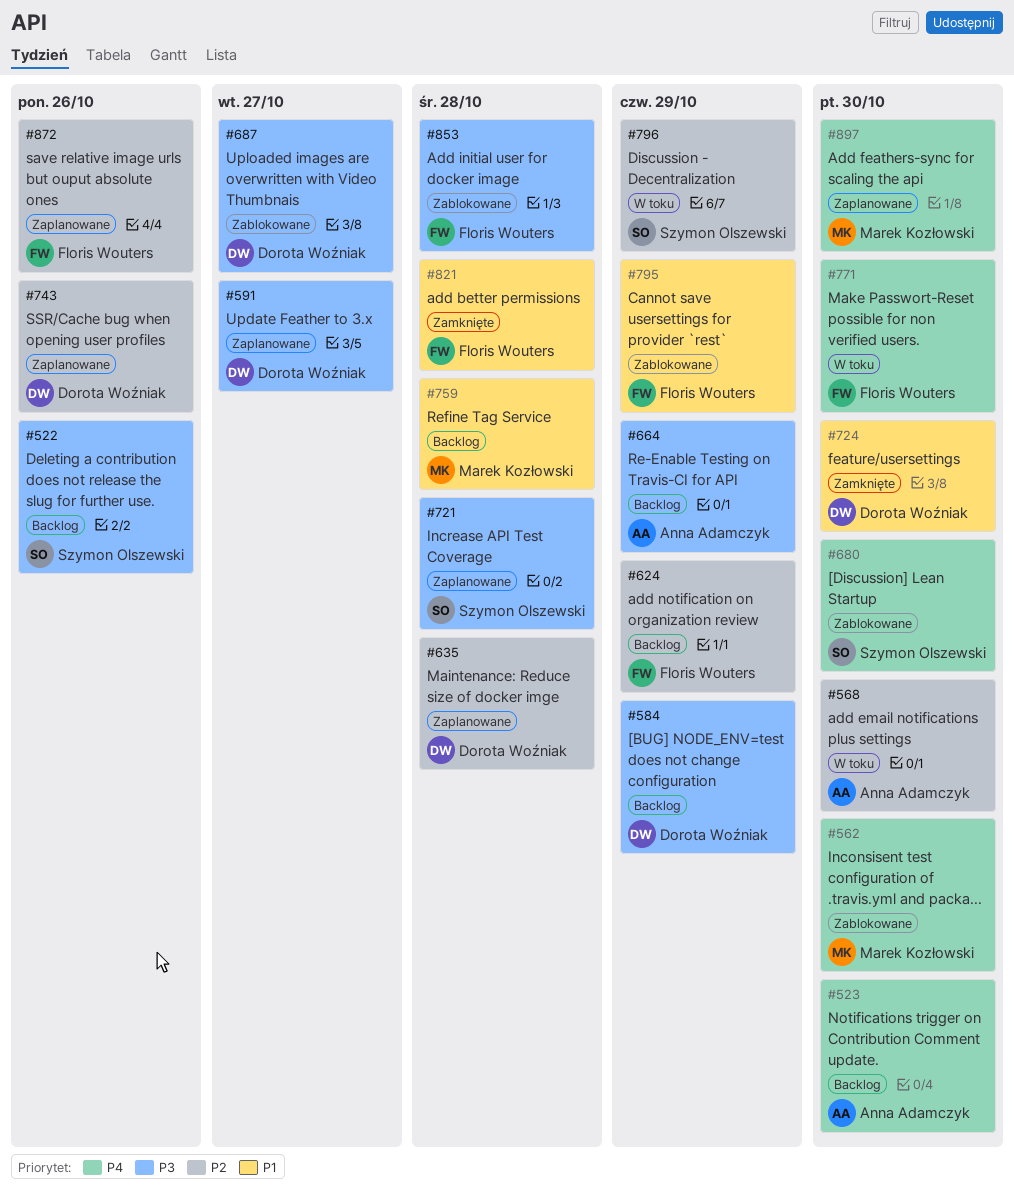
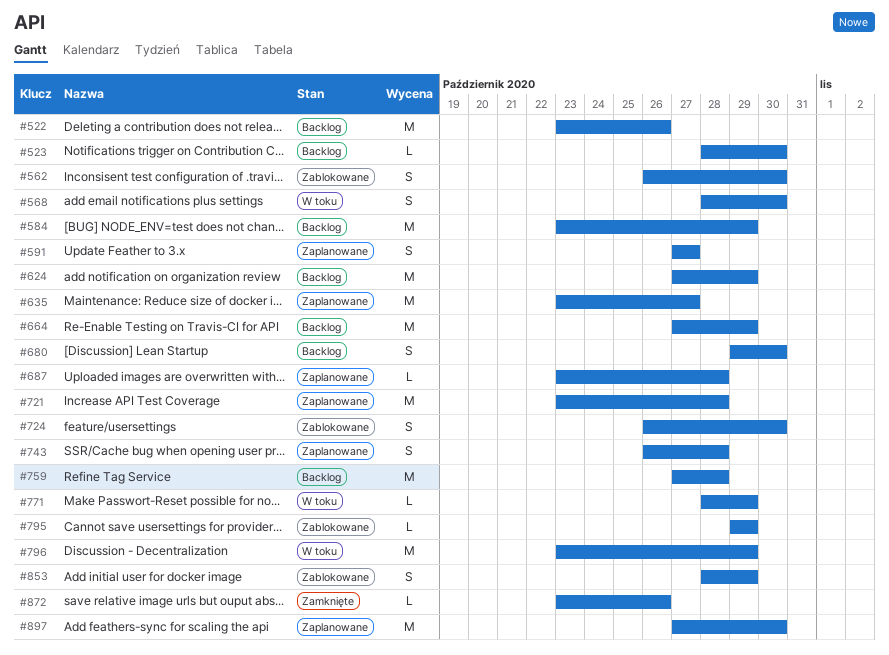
#635, due: Oct 28 -> Oct 27
#680, status: Zablokowane -> Backlog
#687, status: Zablokowane -> Zaplanowane
#687, due: Oct 27 -> Oct 28
#724, status: Zamknięte -> Zablokowane
#743, due: Oct 26 -> Oct 28
#771, due: Oct 30 -> Oct 29
#821: present -> none
#853, due: Oct 28 -> Oct 29
#872, status: Zaplanowane -> Zamknięte

